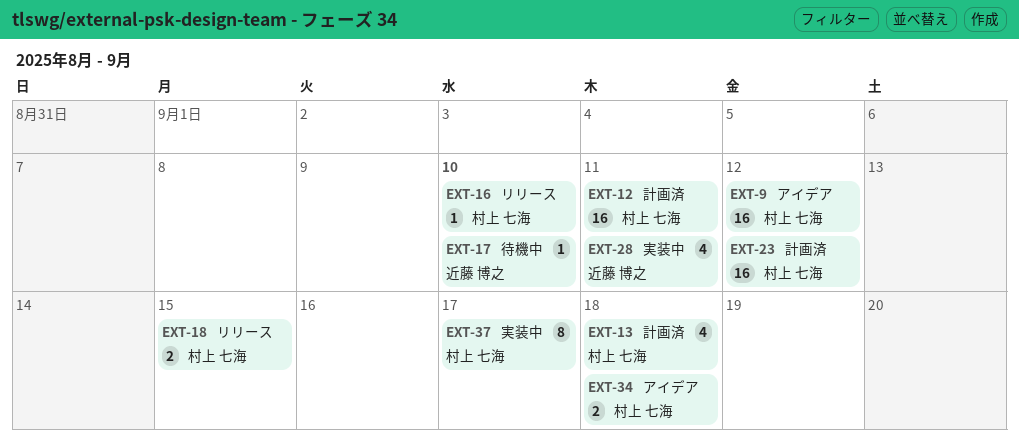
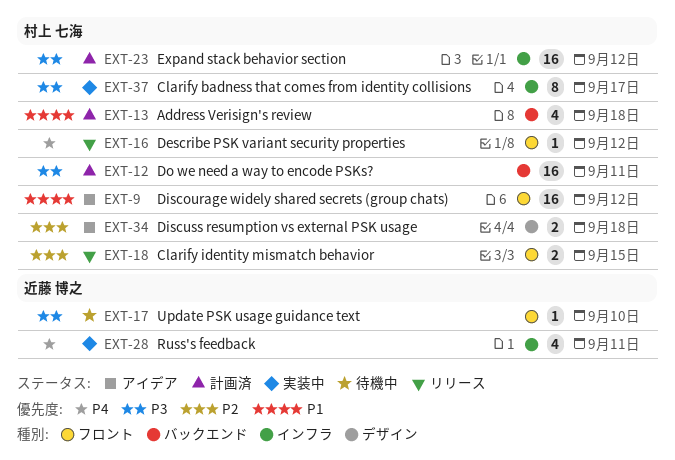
EXT-16, due: Sep 10 -> Sep 12

